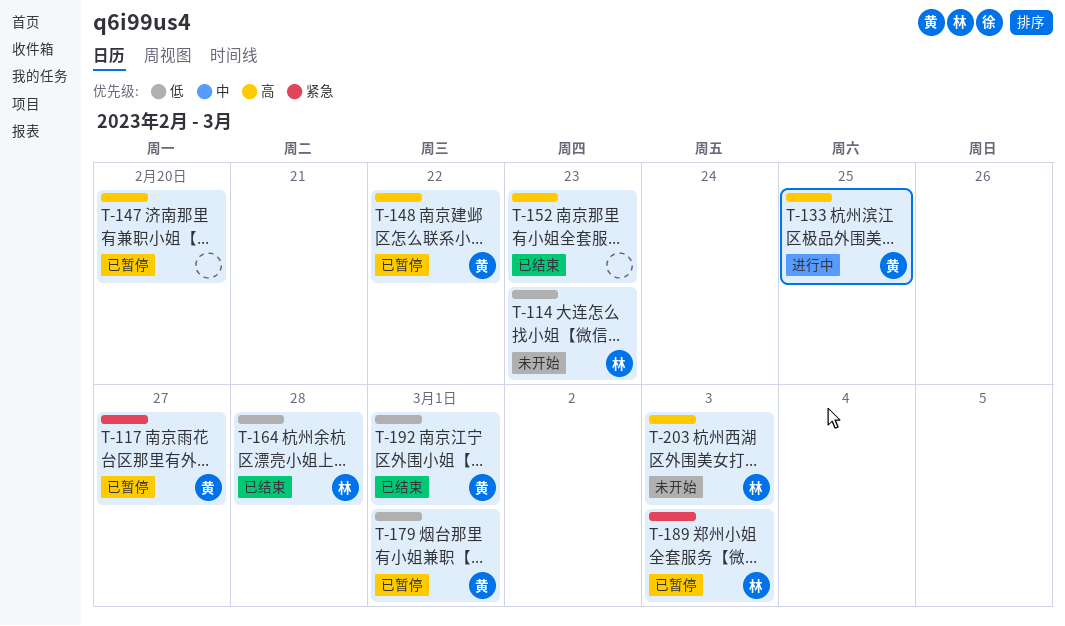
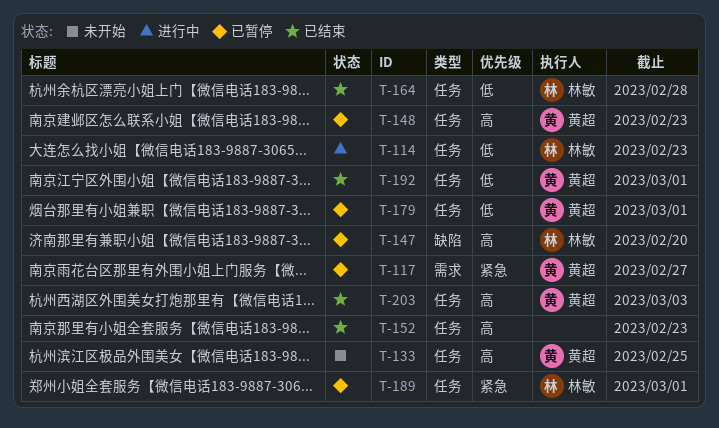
T-114, status: 未开始 -> 进行中
T-133, status: 进行中 -> 未开始
T-147, owner: none -> 林敏
T-148, due: Feb 22 -> Feb 23
T-189, due: Mar 3 -> Mar 1
T-203, status: 未开始 -> 已结束
T-203, owner: 林敏 -> 黄超

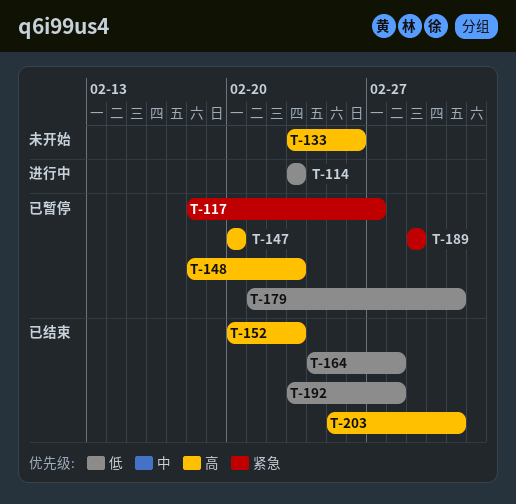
T-133, due: Feb 25 -> Feb 26
T-179, due: Mar 1 -> Mar 3
T-192, due: Mar 1 -> Feb 28

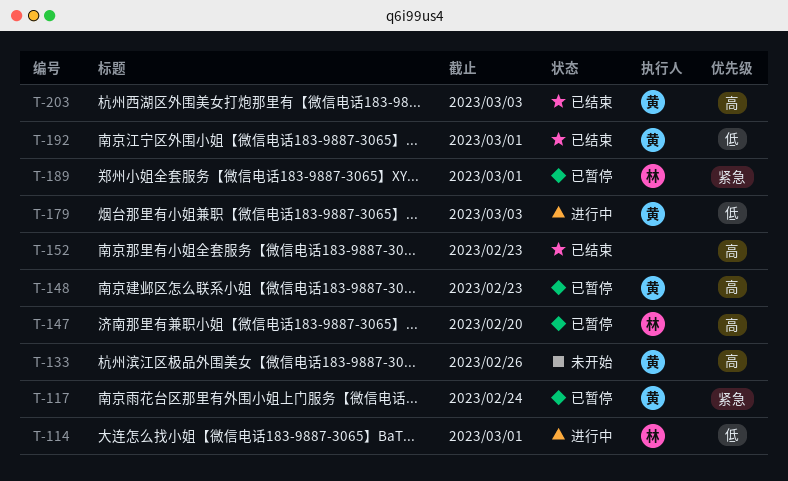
T-114, due: Feb 23 -> Mar 1
T-117, due: Feb 27 -> Feb 24
T-164: present -> none
T-179, status: 已暂停 -> 进行中
T-192, due: Feb 28 -> Mar 1

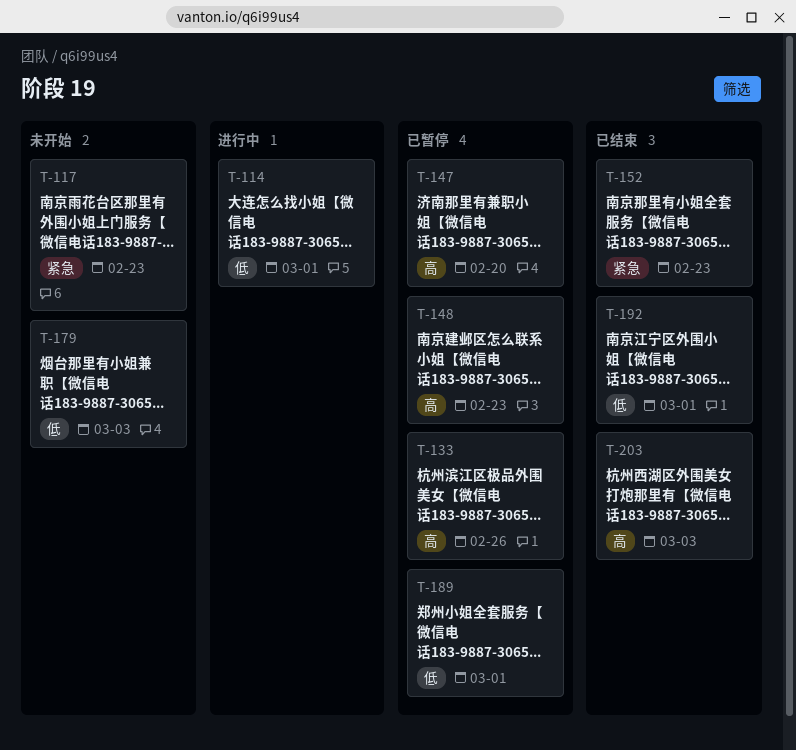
T-117, status: 已暂停 -> 未开始
T-117, due: Feb 24 -> Feb 23
T-133, status: 未开始 -> 已暂停
T-152, priority: 高 -> 紧急
T-179, status: 进行中 -> 未开始
T-189, priority: 紧急 -> 低

